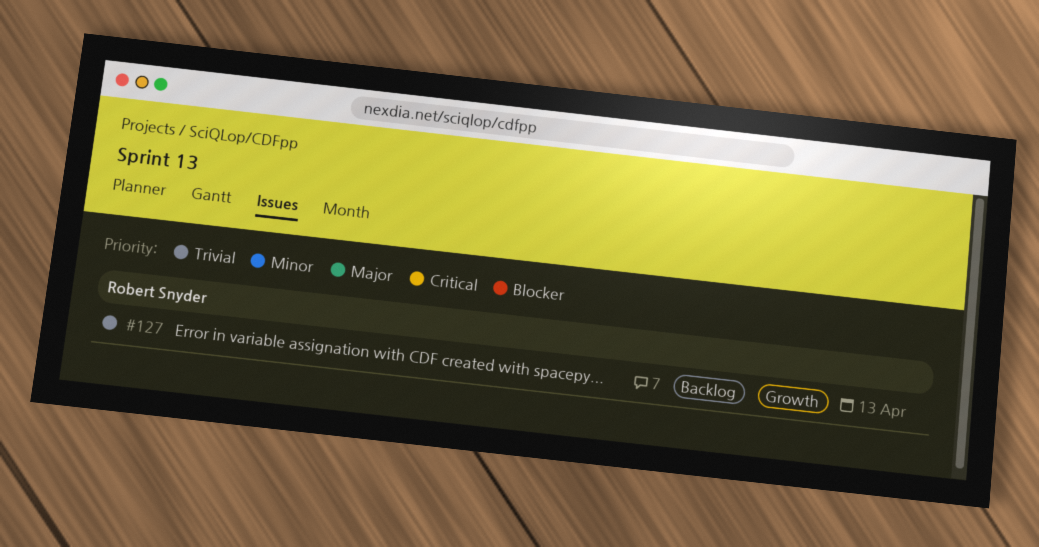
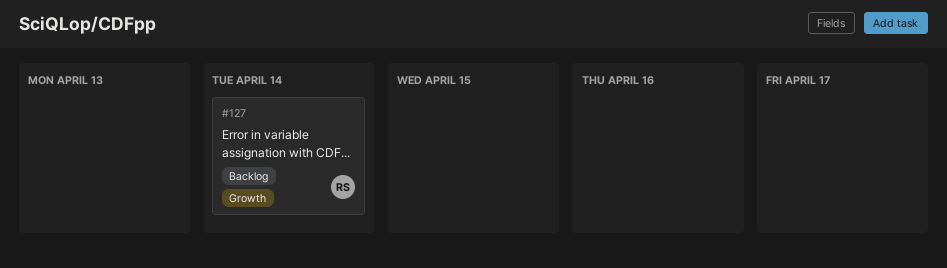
#127, due: Apr 13 -> Apr 14

